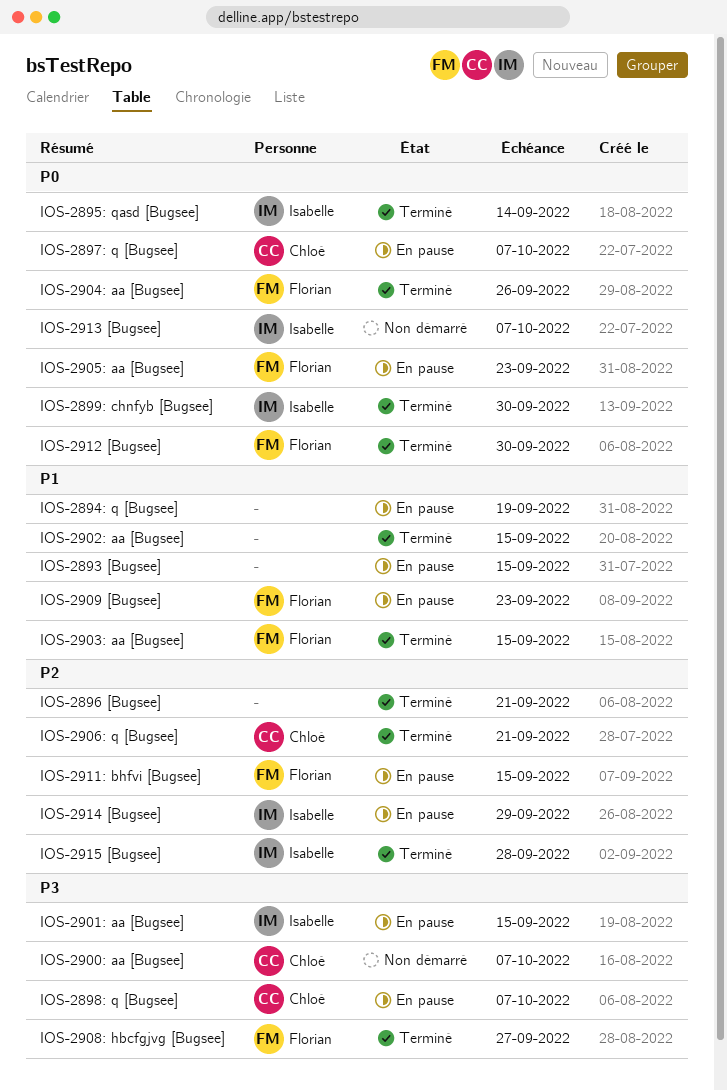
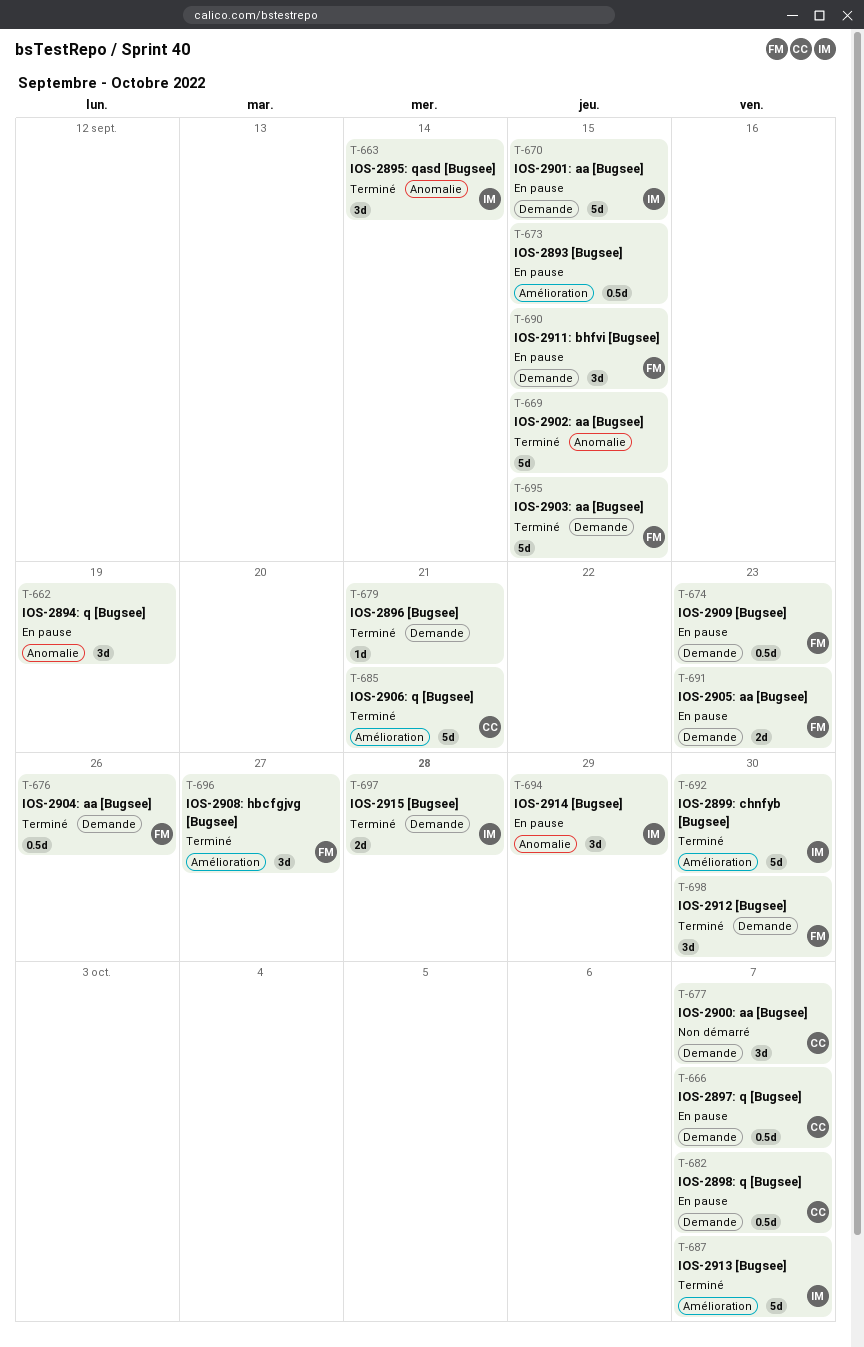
IOS-2913 [Bugsee], status: Non démarré -> Terminé

